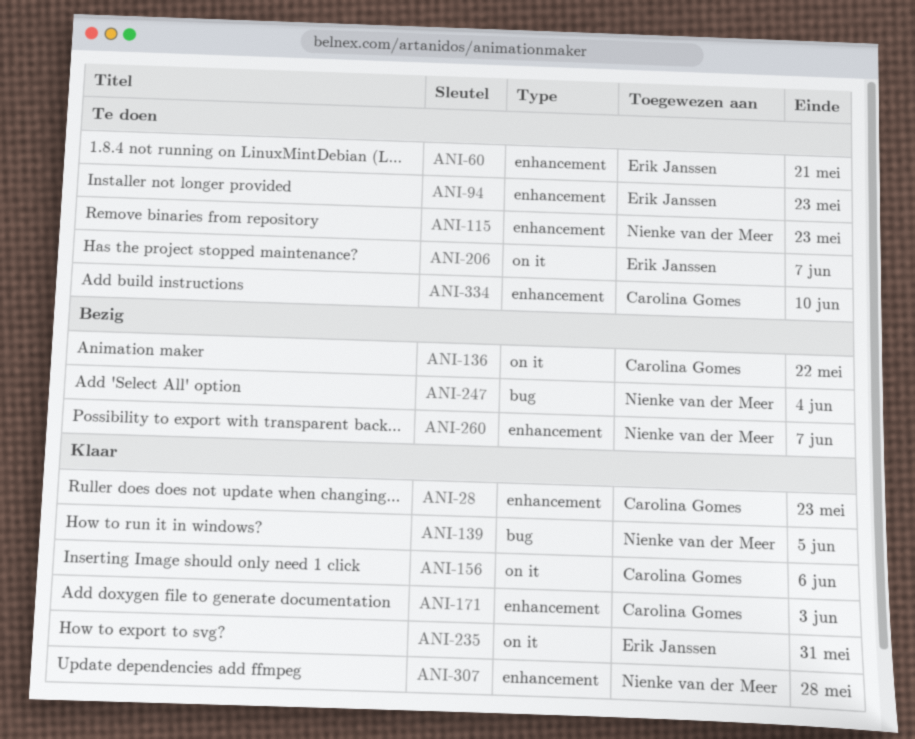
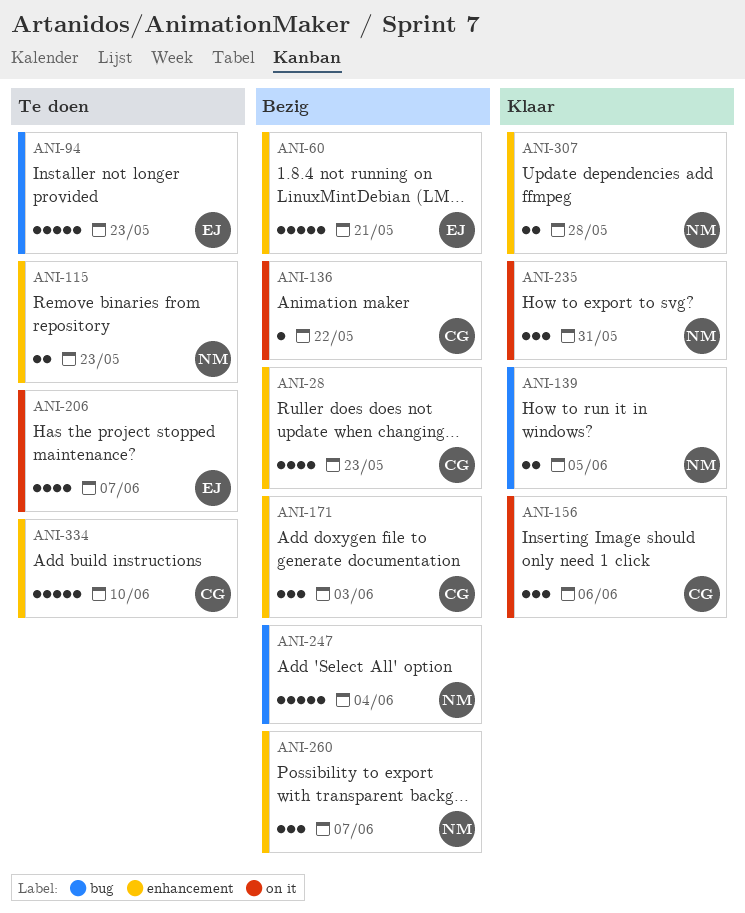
ANI-28, status: Klaar -> Bezig
ANI-60, status: Te doen -> Bezig
ANI-94, label: enhancement -> bug
ANI-171, status: Klaar -> Bezig
ANI-235, owner: Erik Janssen -> Nienke van der Meer

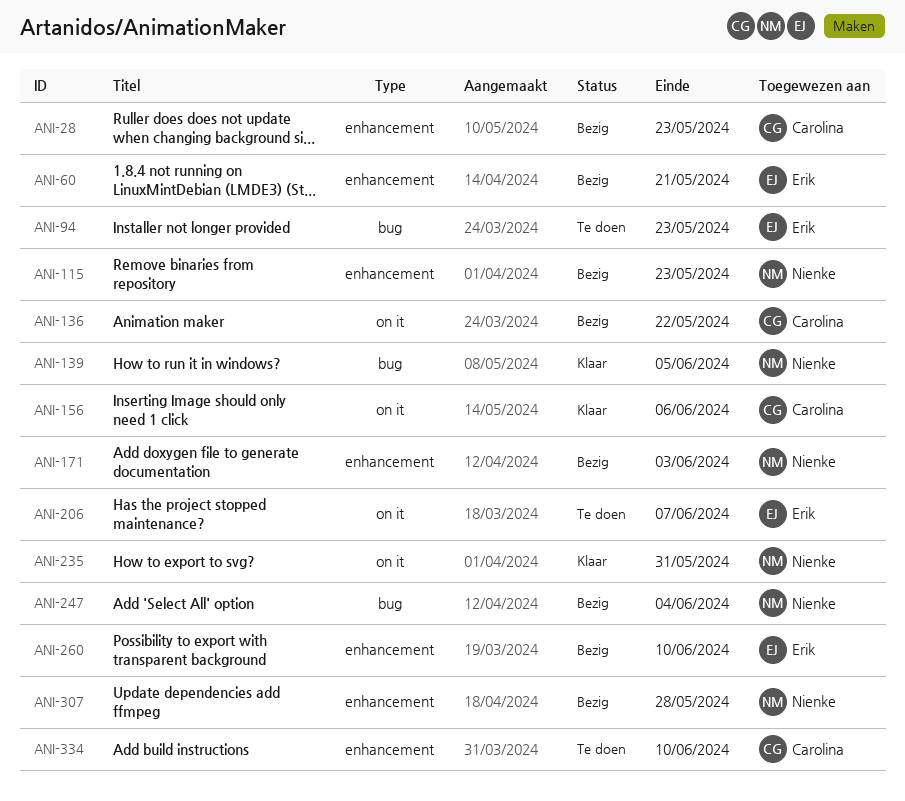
ANI-115, status: Te doen -> Bezig
ANI-171, owner: Carolina -> Nienke
ANI-260, owner: Nienke -> Erik
ANI-260, due: Jun 7 -> Jun 10
ANI-307, status: Klaar -> Bezig

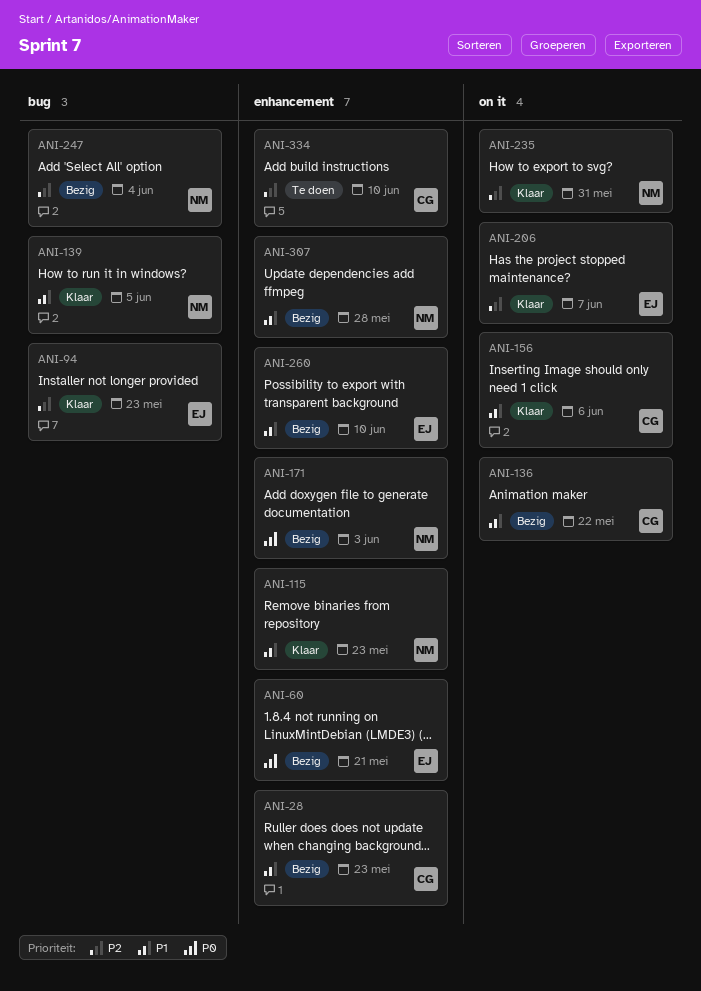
ANI-94, status: Te doen -> Klaar
ANI-115, status: Bezig -> Klaar
ANI-206, status: Te doen -> Klaar

